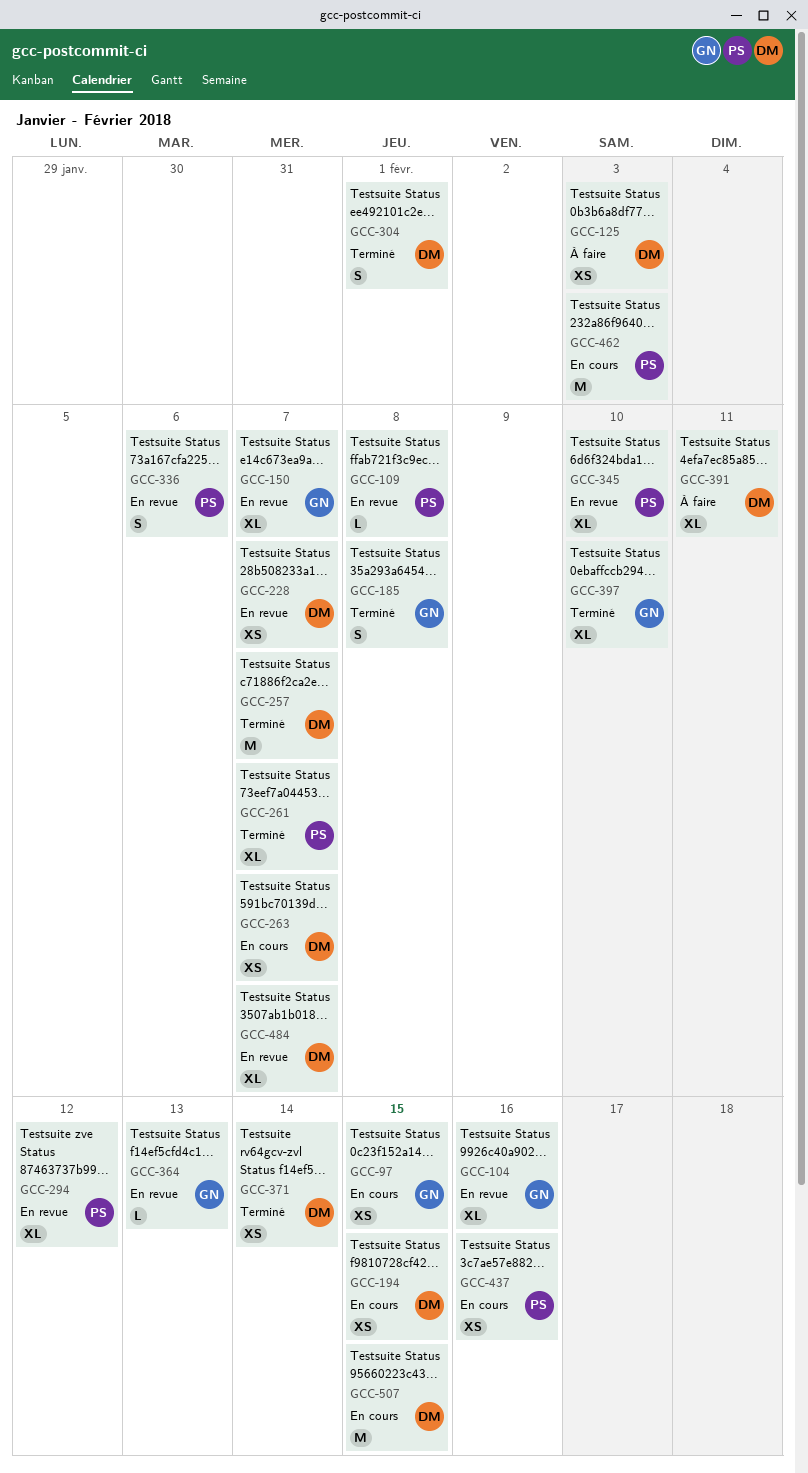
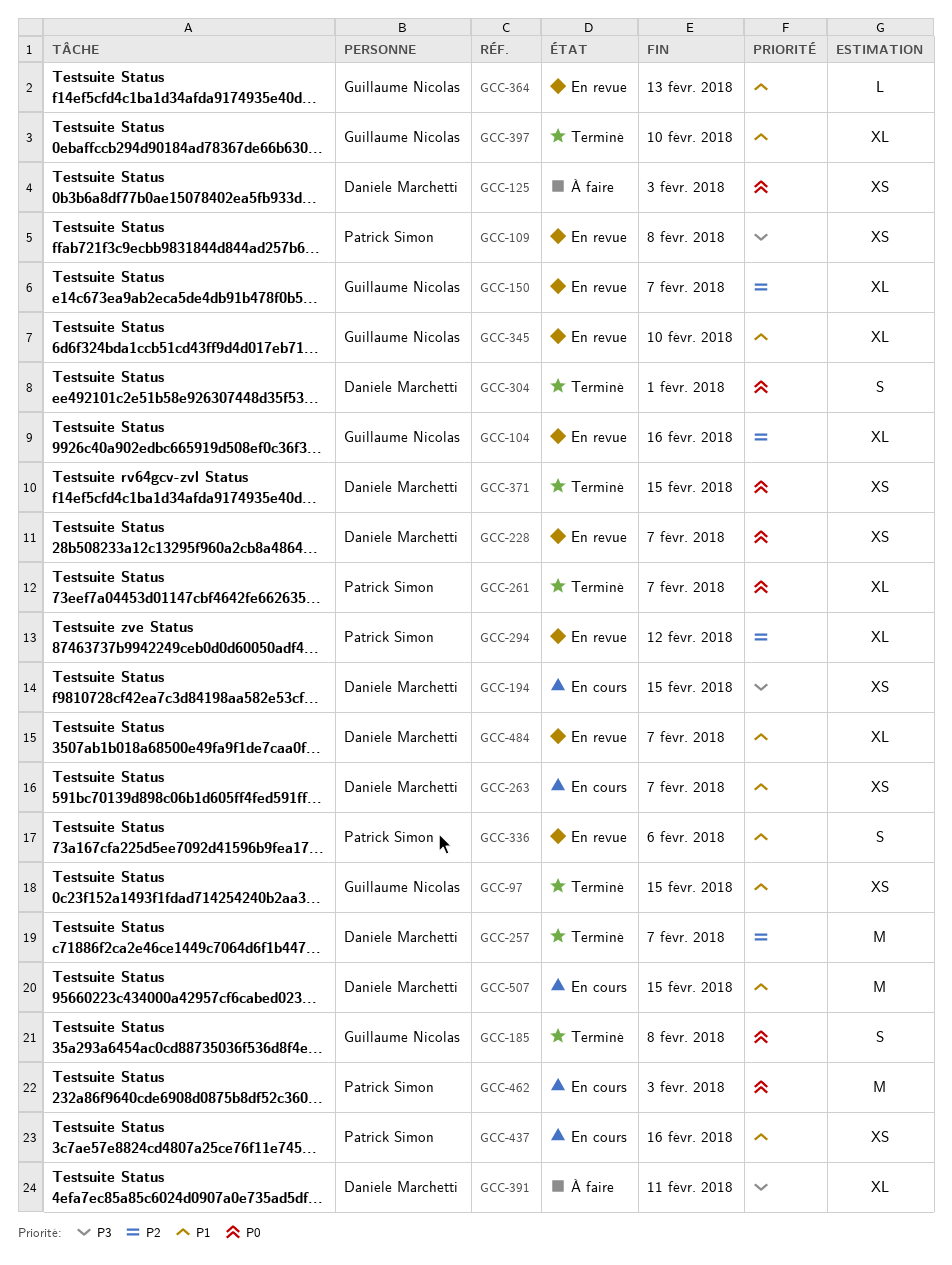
GCC-97, status: En cours -> Terminé
GCC-109, estimate: L -> XS
GCC-345, owner: Patrick Simon -> Guillaume Nicolas
GCC-371, due: Feb 14 -> Feb 15

